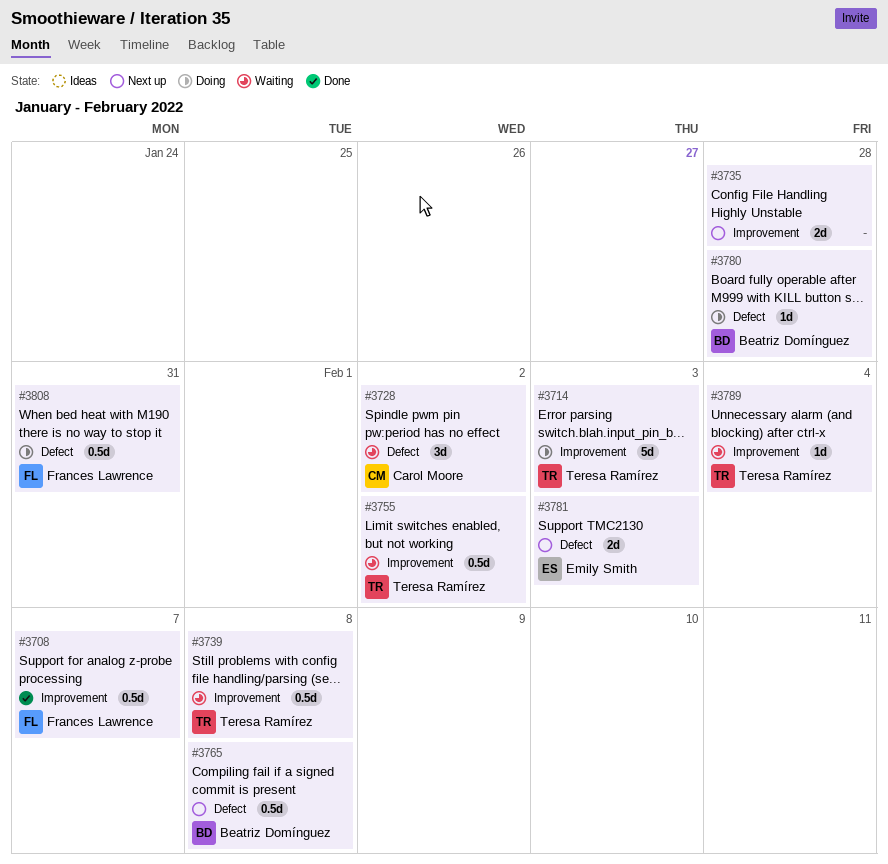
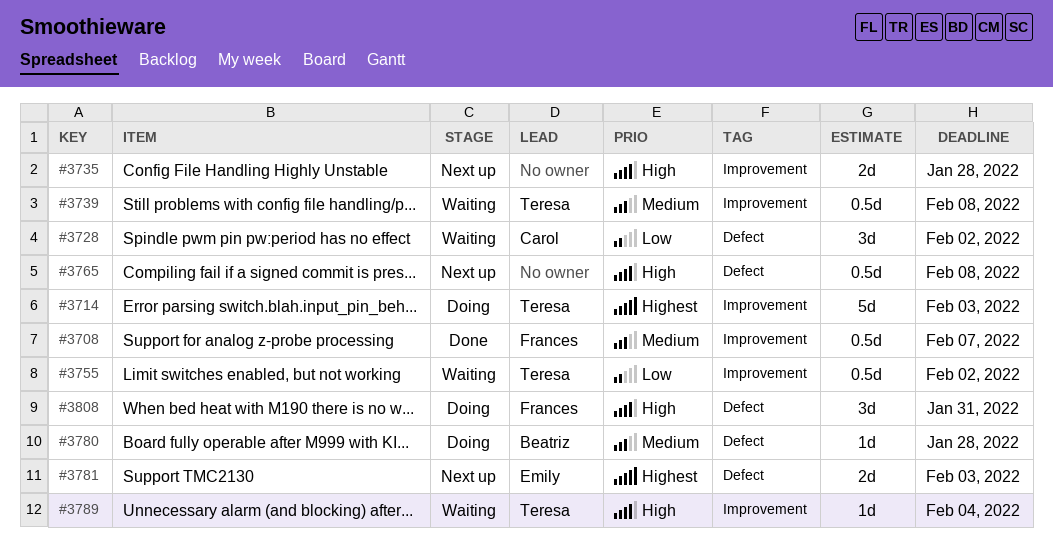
#3765, owner: Beatriz Domínguez -> none
#3808, estimate: 0.5d -> 3d

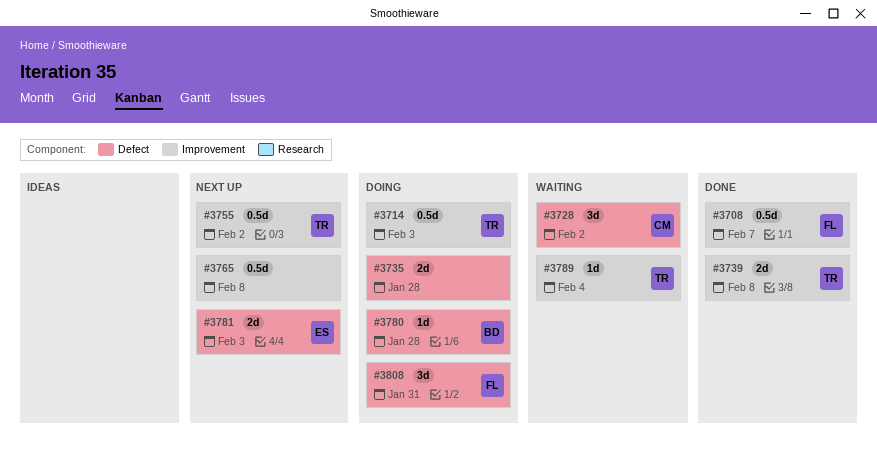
#3714, estimate: 5d -> 0.5d
#3735, status: Next up -> Doing
#3735, label: Improvement -> Defect
#3739, status: Waiting -> Done
#3739, estimate: 0.5d -> 2d
#3755, status: Waiting -> Next up
#3765, label: Defect -> Improvement

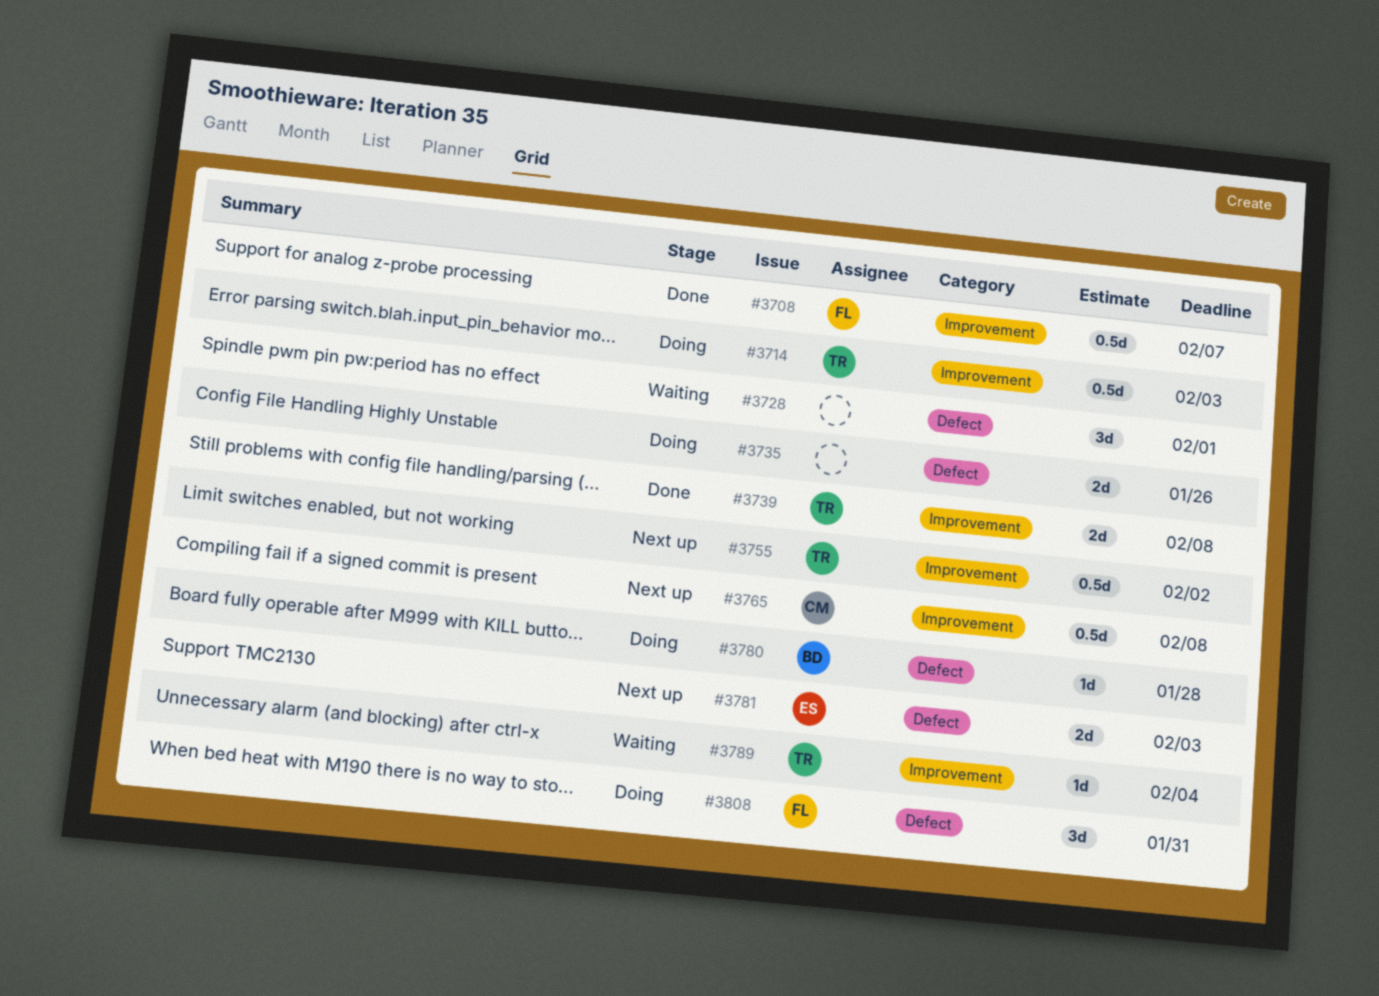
#3728, owner: CM -> none
#3728, due: Feb 2 -> Feb 1
#3735, due: Jan 28 -> Jan 26
#3765, owner: none -> CM

